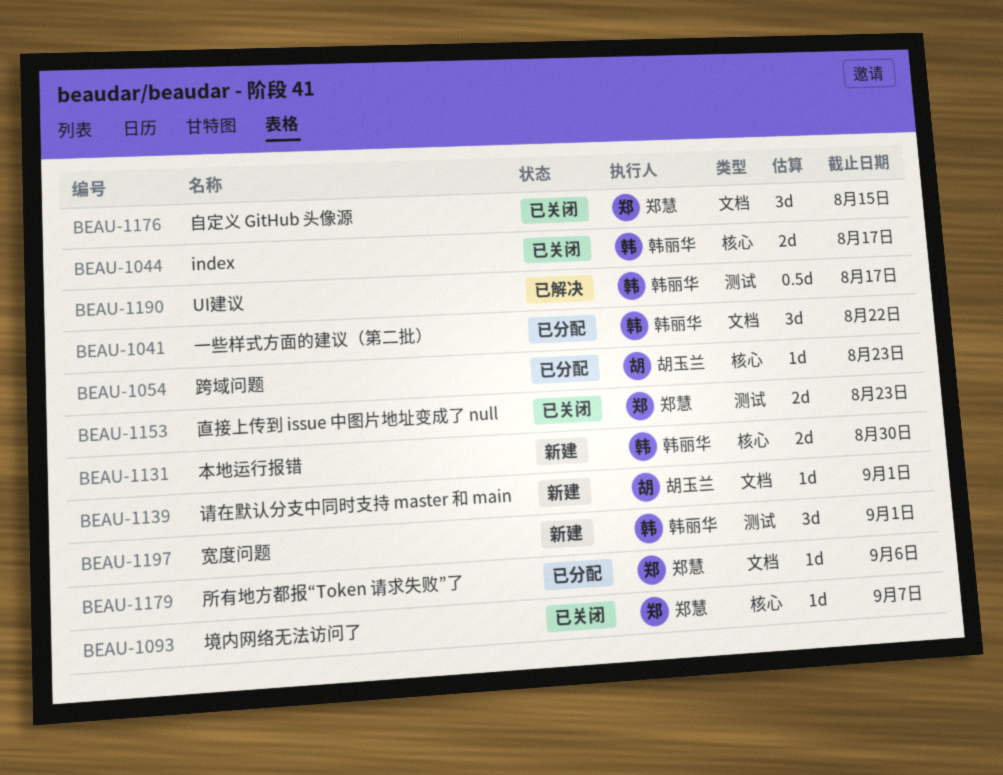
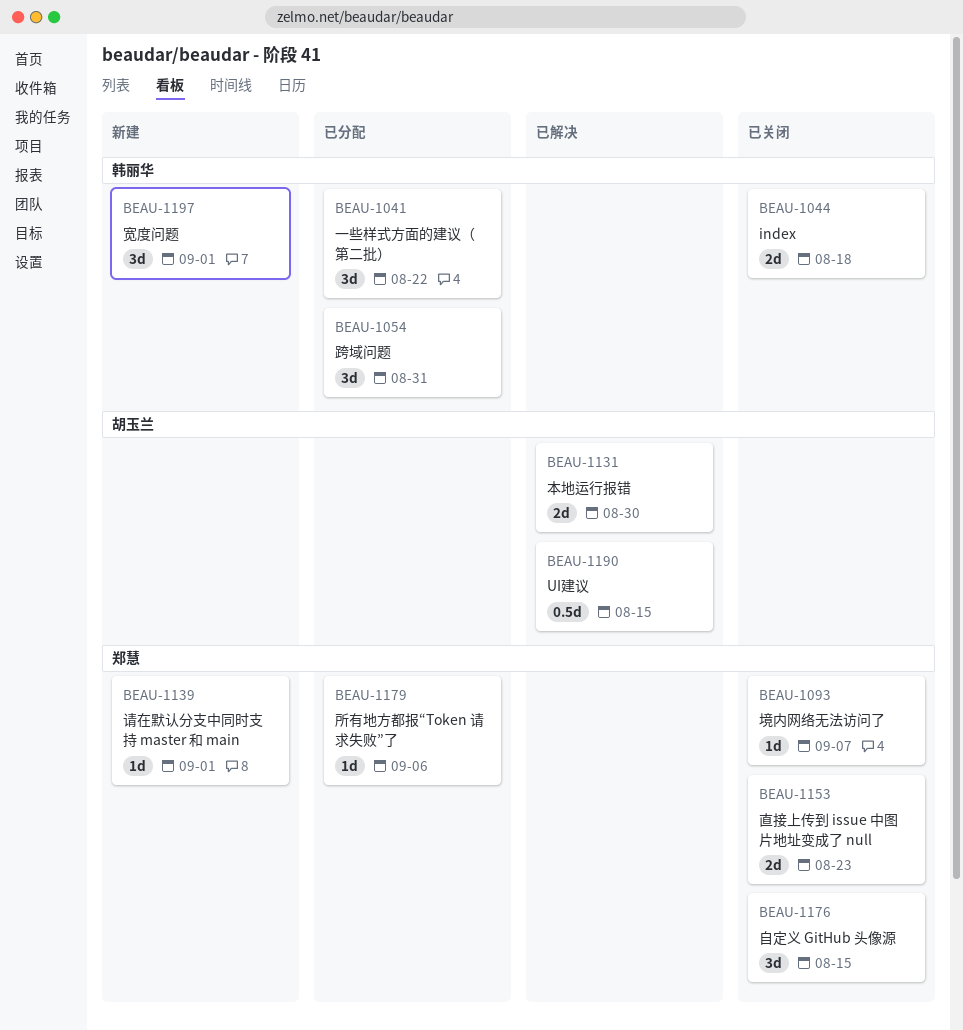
BEAU-1044, due: Aug 17 -> Aug 18
BEAU-1054, owner: 胡玉兰 -> 韩丽华
BEAU-1054, estimate: 1d -> 3d
BEAU-1054, due: Aug 23 -> Aug 31
BEAU-1131, status: 新建 -> 已解决
BEAU-1131, owner: 韩丽华 -> 胡玉兰
BEAU-1139, owner: 胡玉兰 -> 郑慧
BEAU-1190, owner: 韩丽华 -> 胡玉兰
BEAU-1190, due: Aug 17 -> Aug 15

